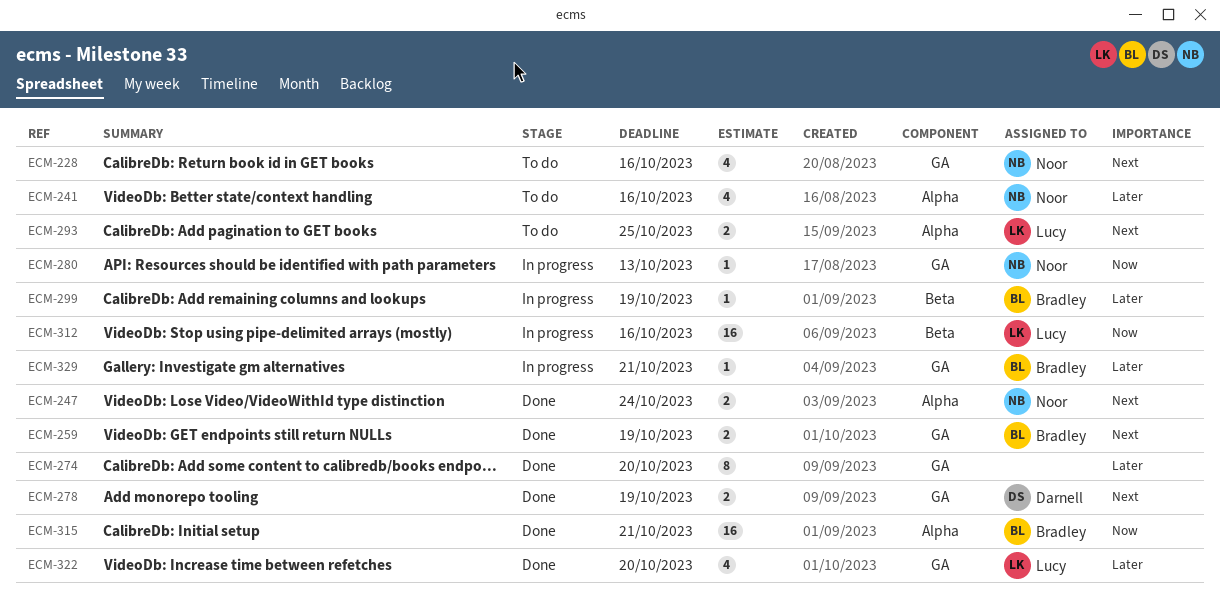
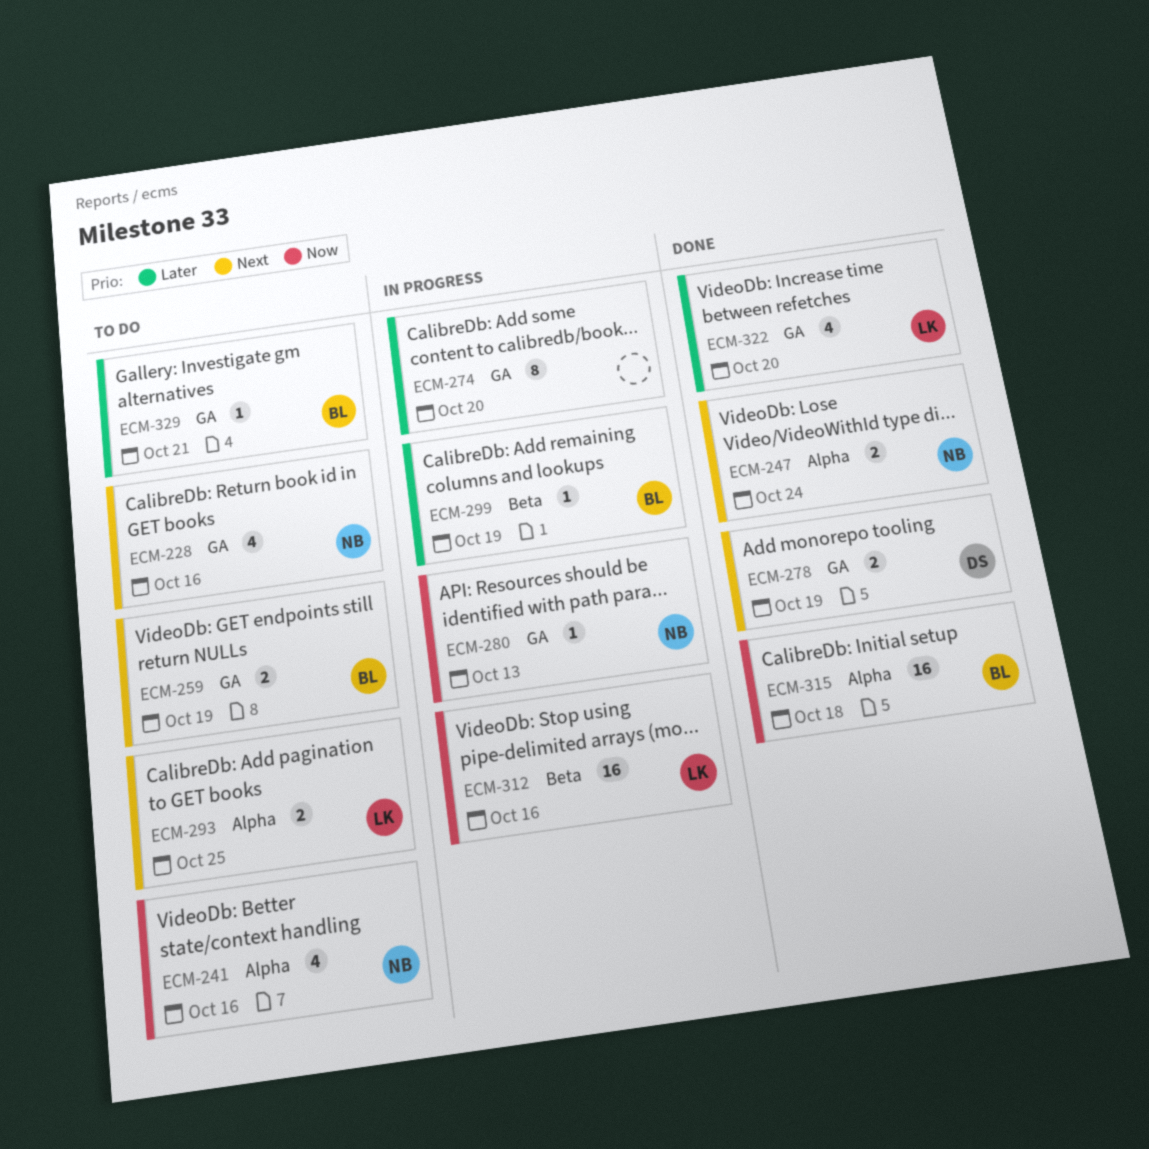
ECM-241, priority: Later -> Now
ECM-259, status: Done -> To do
ECM-274, status: Done -> In progress
ECM-315, due: Oct 21 -> Oct 18
ECM-329, status: In progress -> To do

